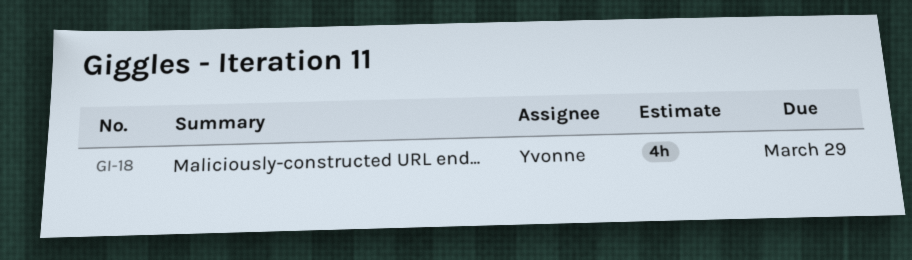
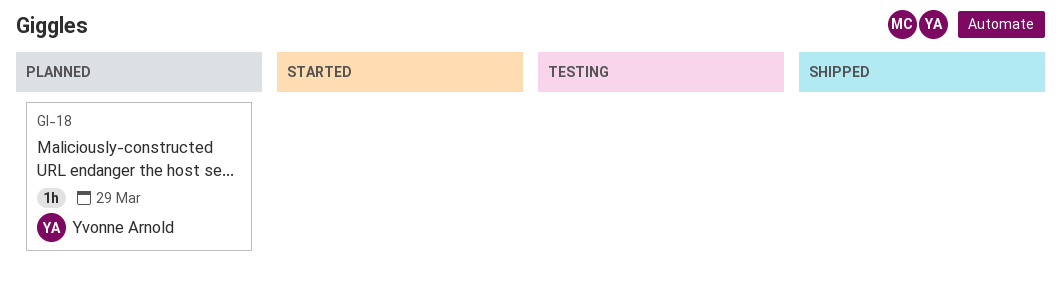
GI-18, estimate: 4h -> 1h

